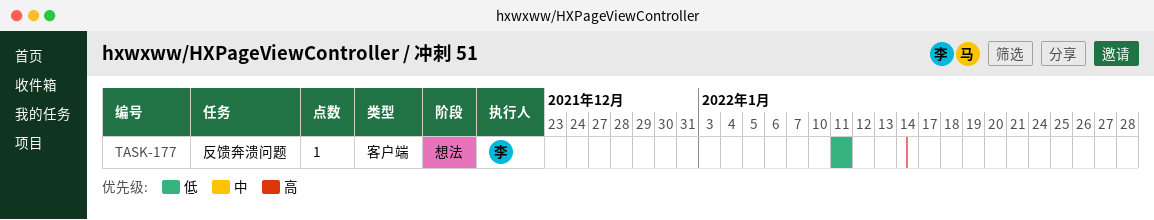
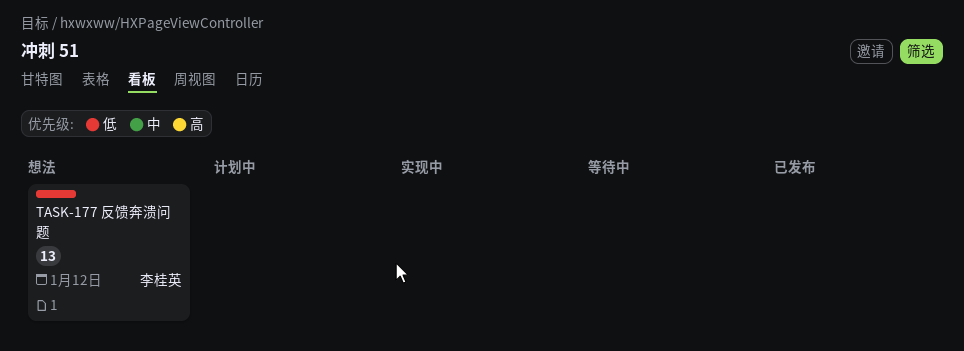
TASK-177, estimate: 1 -> 13
TASK-177, due: Jan 11 -> Jan 12

